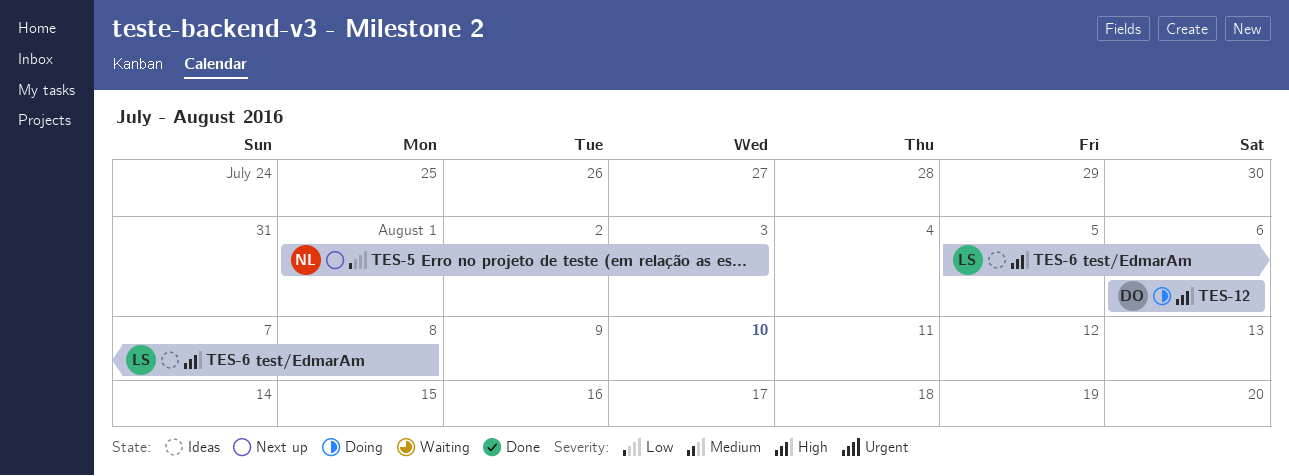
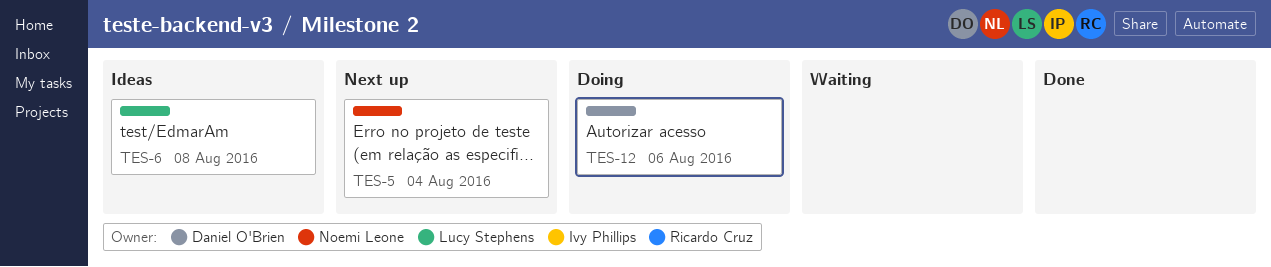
TES-5, due: Aug 3 -> Aug 4

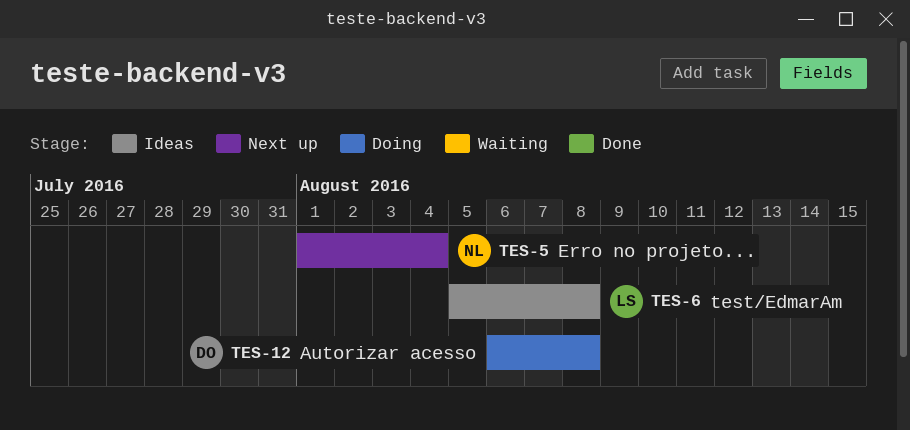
TES-12, due: Aug 6 -> Aug 8

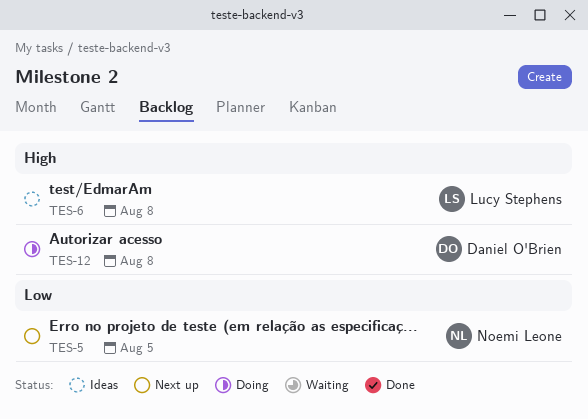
TES-5, due: Aug 4 -> Aug 5

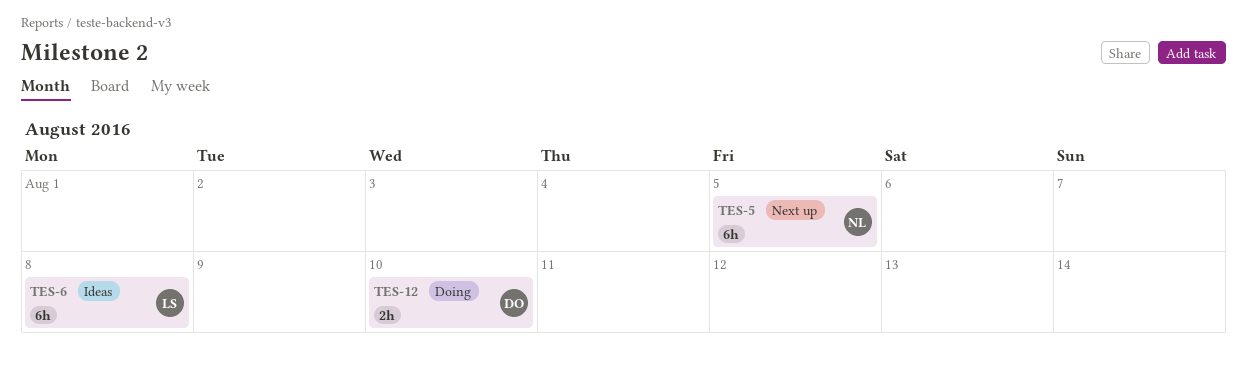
TES-12, due: Aug 8 -> Aug 10

